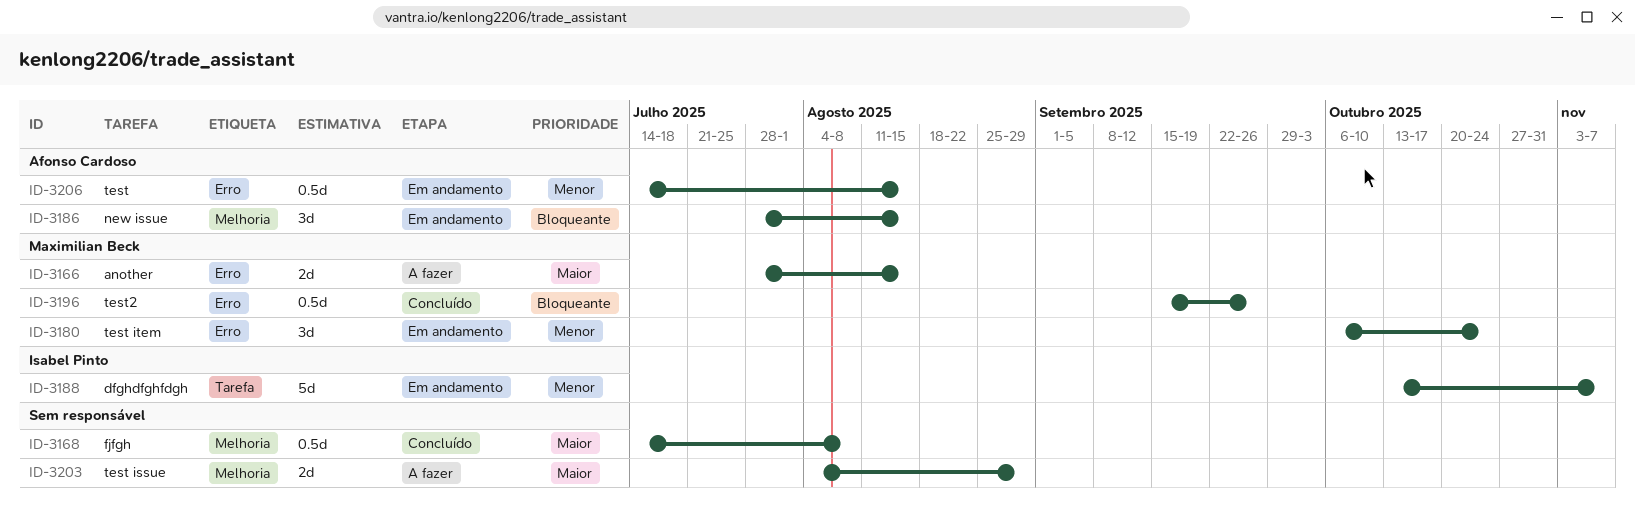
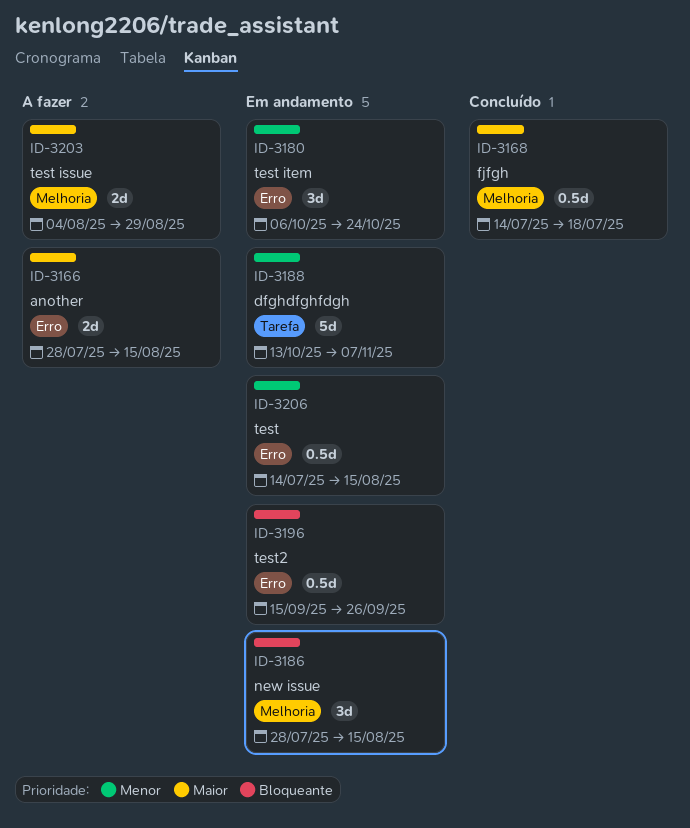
ID-3168, due: Aug 8 -> Jul 18
ID-3196, status: Concluído -> Em andamento

